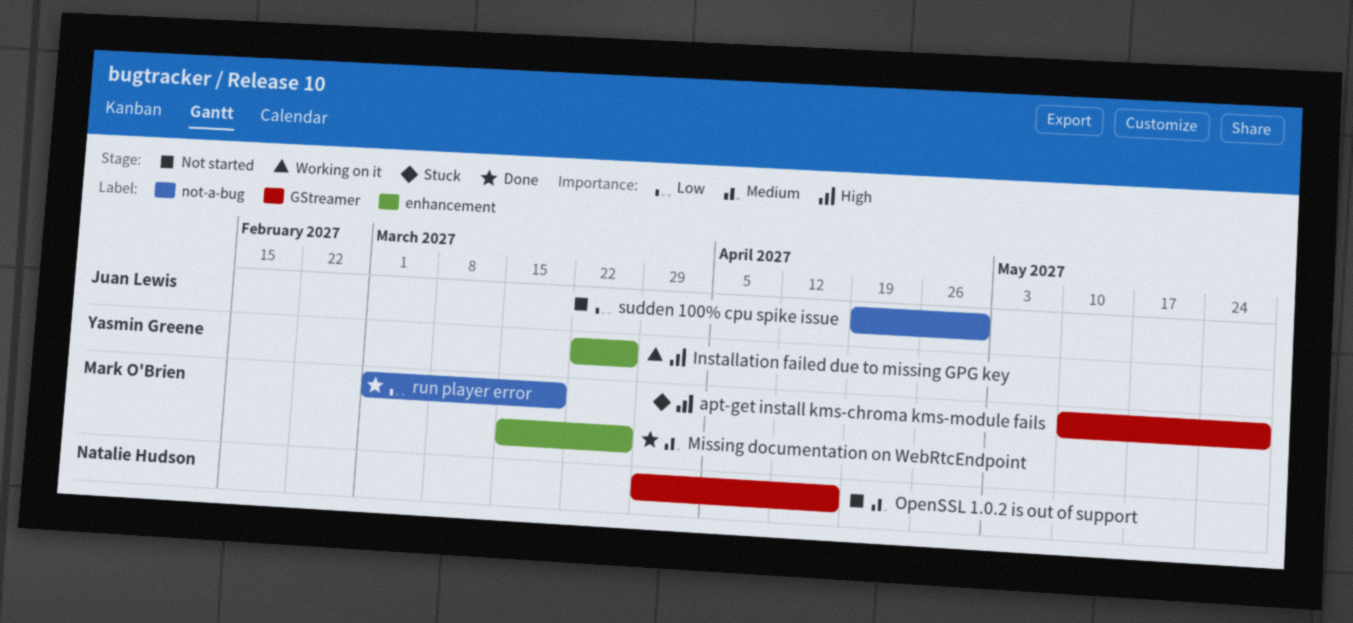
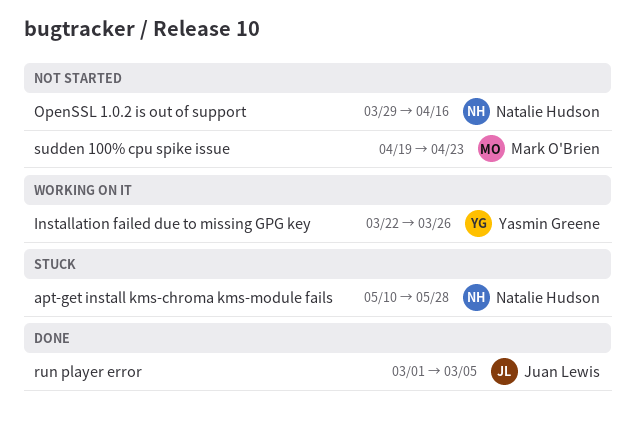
apt-get install kms-chroma kms-module fails, owner: Mark O'Brien -> Natalie Hudson
Missing documentation on WebRtcEndpoint: present -> none
run player error, owner: Mark O'Brien -> Juan Lewis
run player error, due: Mar 19 -> Mar 5
sudden 100% cpu spike issue, owner: Juan Lewis -> Mark O'Brien
sudden 100% cpu spike issue, due: Apr 30 -> Apr 23

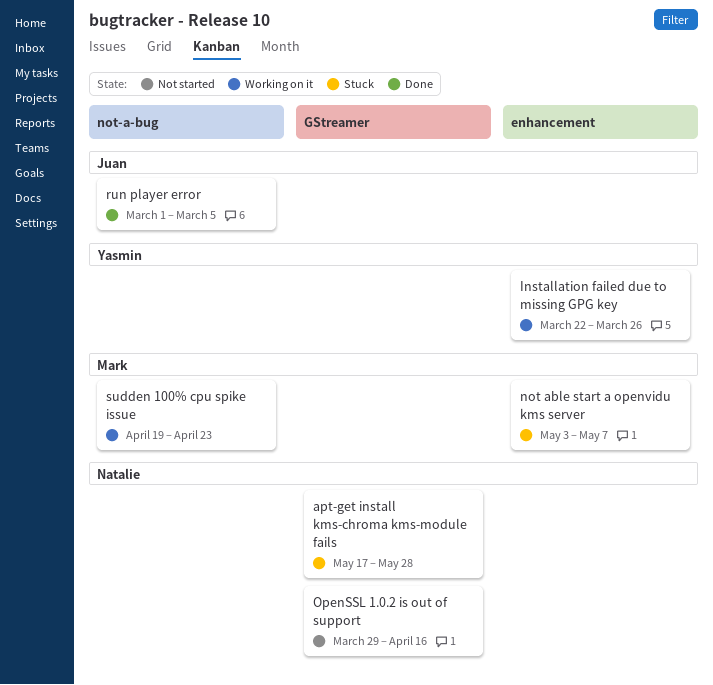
apt-get install kms-chroma kms-module fails, start: May 10 -> May 17
not able start a openvidu kms server: none -> present
sudden 100% cpu spike issue, status: Not started -> Working on it

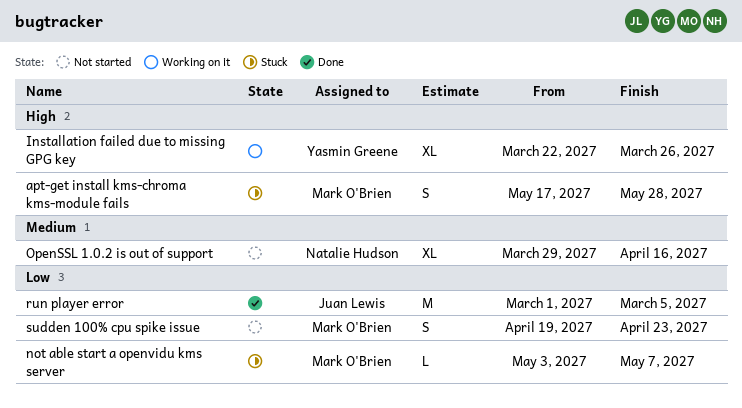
apt-get install kms-chroma kms-module fails, owner: Natalie Hudson -> Mark O'Brien
sudden 100% cpu spike issue, status: Working on it -> Not started

